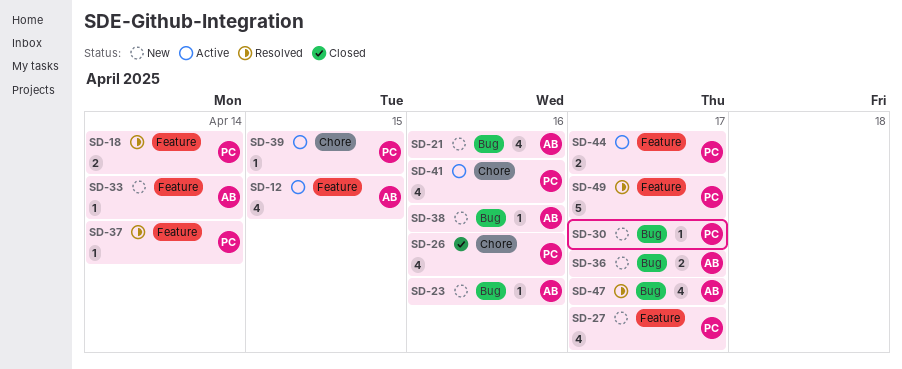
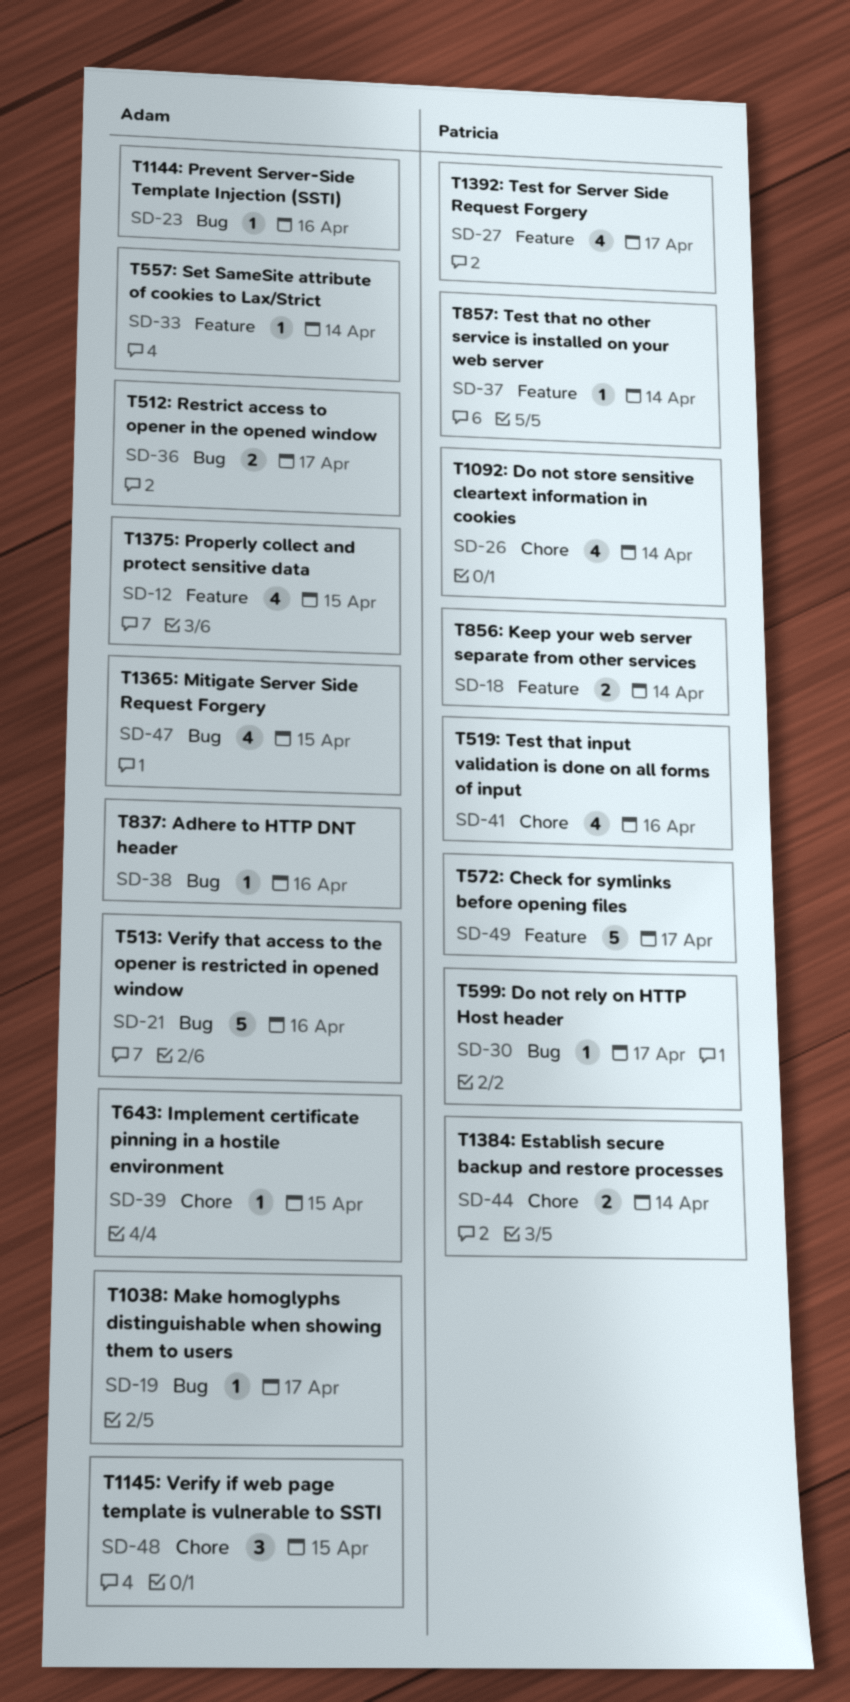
SD-19: none -> present
SD-21, estimate: 4 -> 5
SD-26, due: Apr 16 -> Apr 14
SD-39, owner: Patricia -> Adam
SD-44, label: Feature -> Chore
SD-44, due: Apr 17 -> Apr 14
SD-47, due: Apr 17 -> Apr 15
SD-48: none -> present

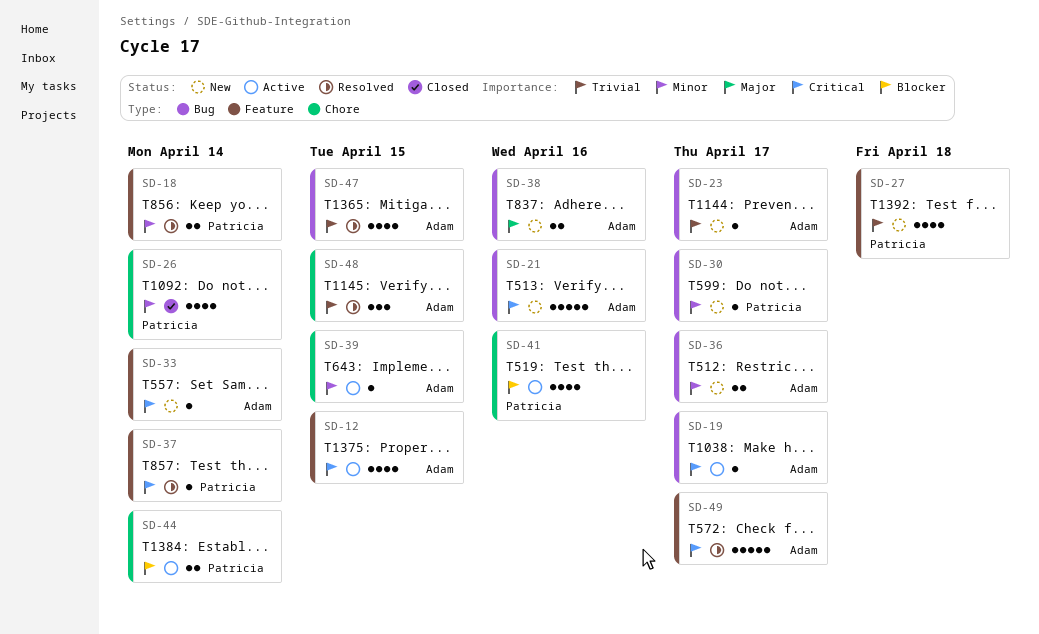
SD-23, due: Apr 16 -> Apr 17
SD-27, due: Apr 17 -> Apr 18
SD-38, estimate: 1 -> 2
SD-49, owner: Patricia -> Adam

